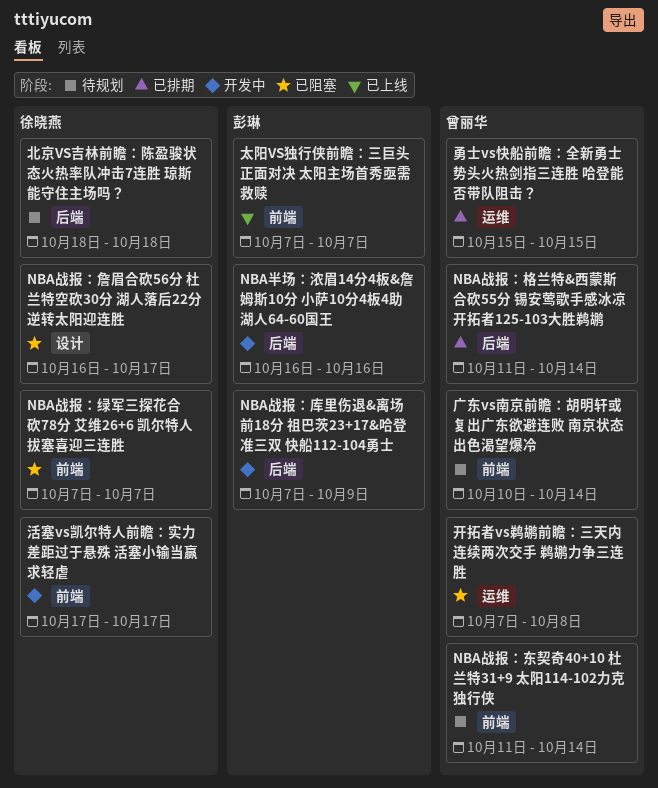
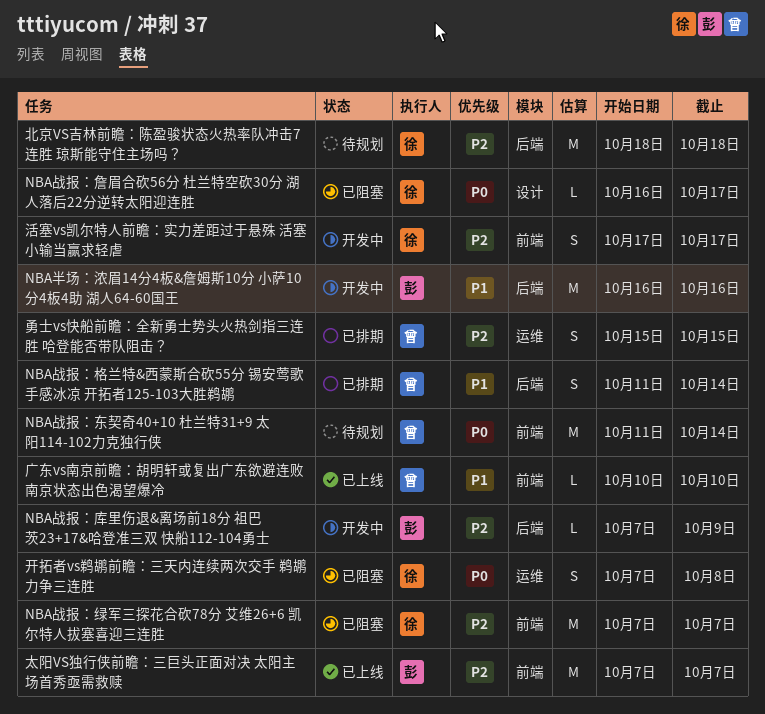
广东vs南京前瞻：胡明轩或复出广东欲避连败 南京状态出色渴望爆冷, status: 待规划 -> 已上线
广东vs南京前瞻：胡明轩或复出广东欲避连败 南京状态出色渴望爆冷, due: Oct 14 -> Oct 10
开拓者vs鹈鹕前瞻：三天内连续两次交手 鹈鹕力争三连胜, owner: 曾丽华 -> 徐晓燕

